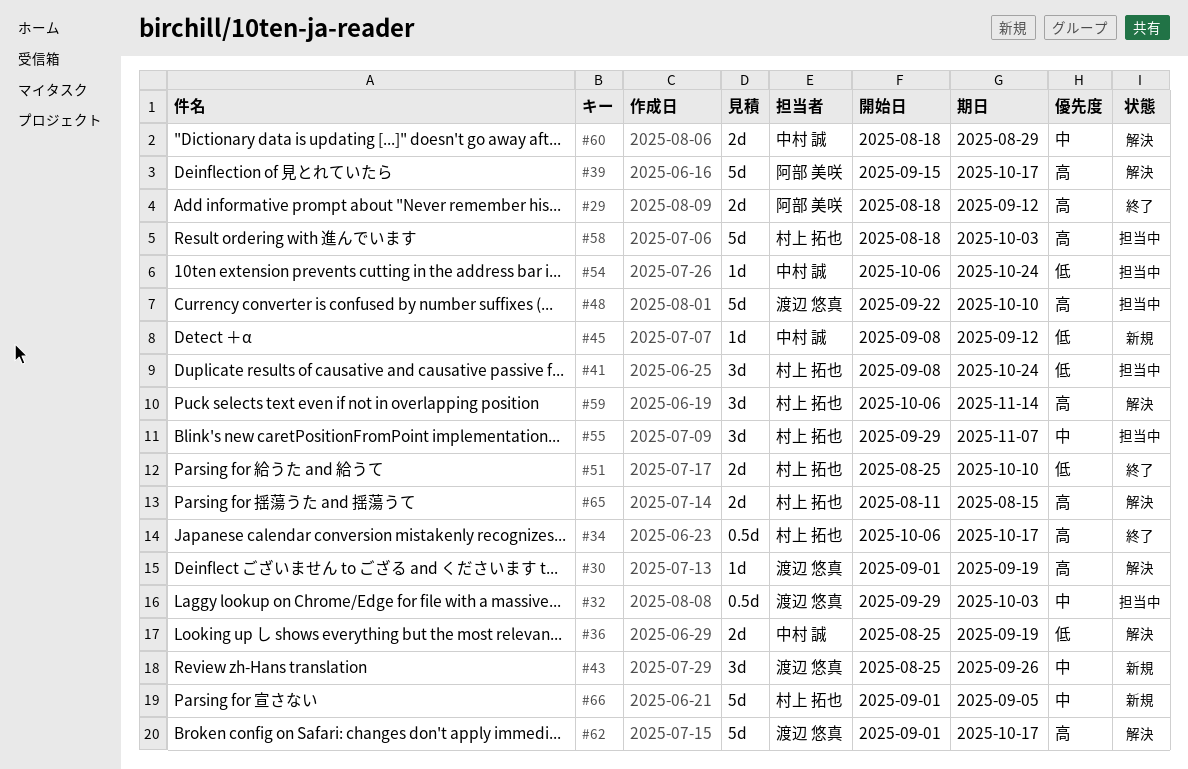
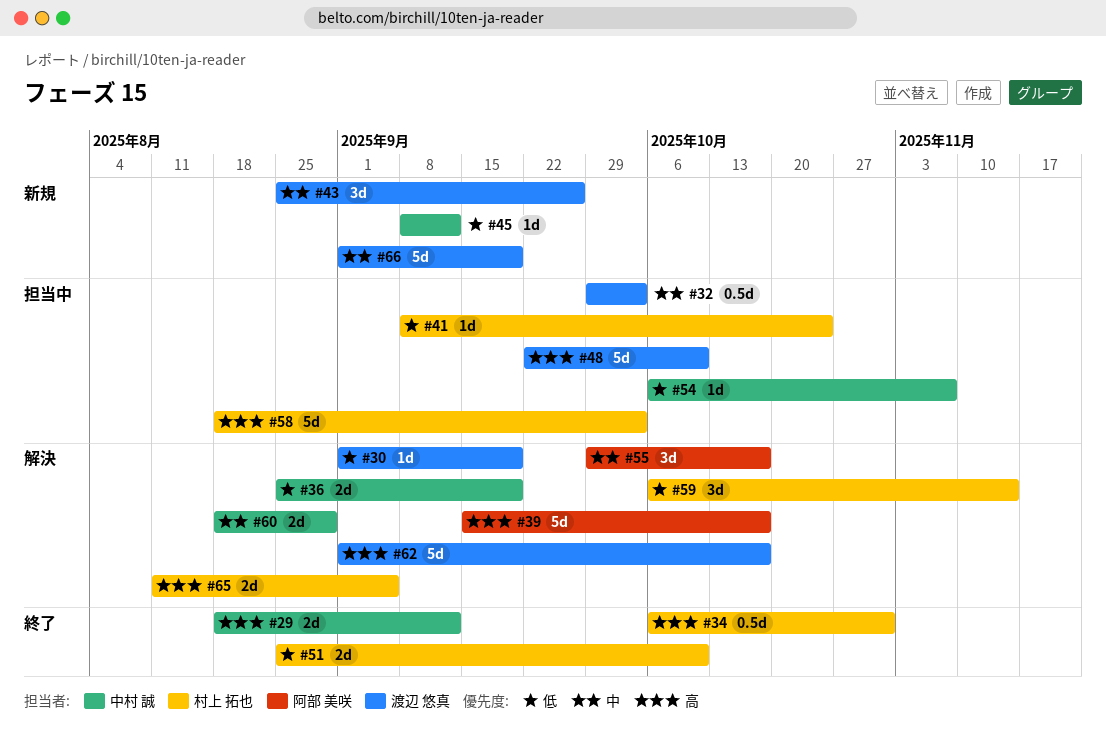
#29, owner: 阿部 美咲 -> 中村 誠
#30, priority: 高 -> 低
#34, due: Oct 17 -> Oct 31
#41, estimate: 3d -> 1d
#54, due: Oct 24 -> Nov 7
#55, status: 担当中 -> 解決
#55, owner: 村上 拓也 -> 阿部 美咲
#55, due: Nov 7 -> Oct 17
#59, priority: 高 -> 低
#65, due: Aug 15 -> Sep 5
#66, owner: 村上 拓也 -> 渡辺 悠真
#66, due: Sep 5 -> Sep 19

